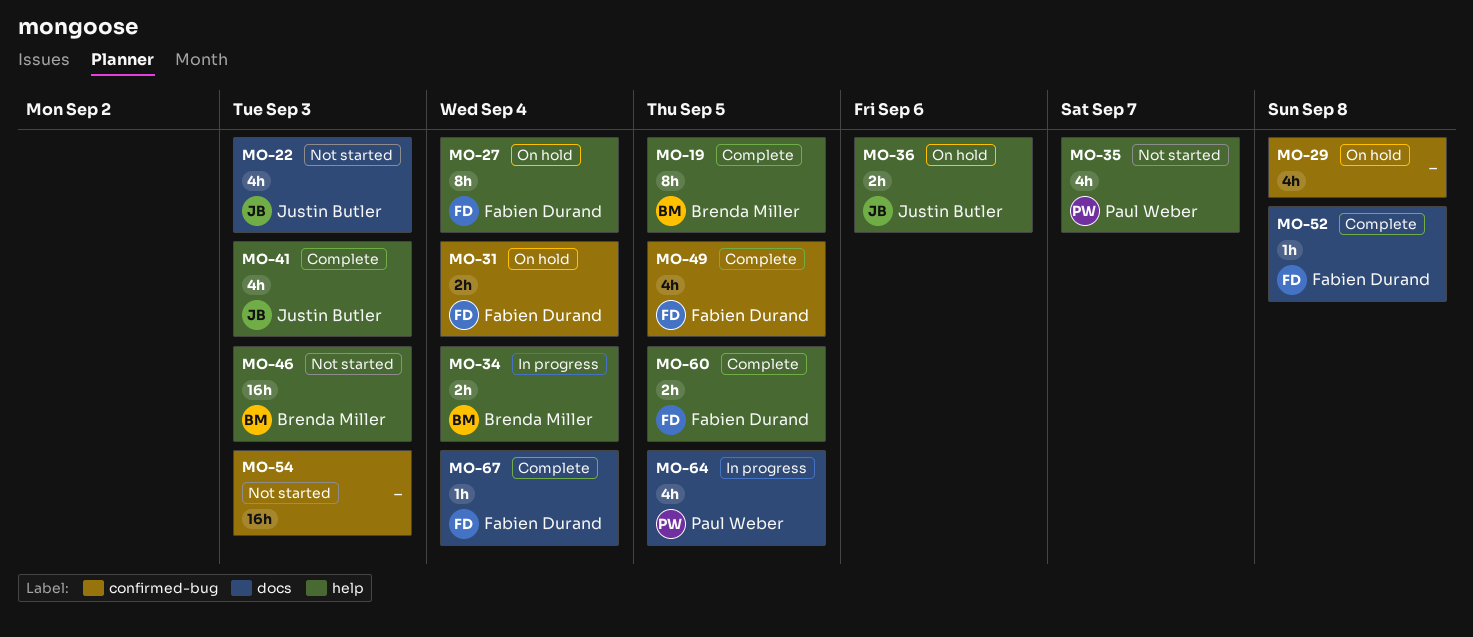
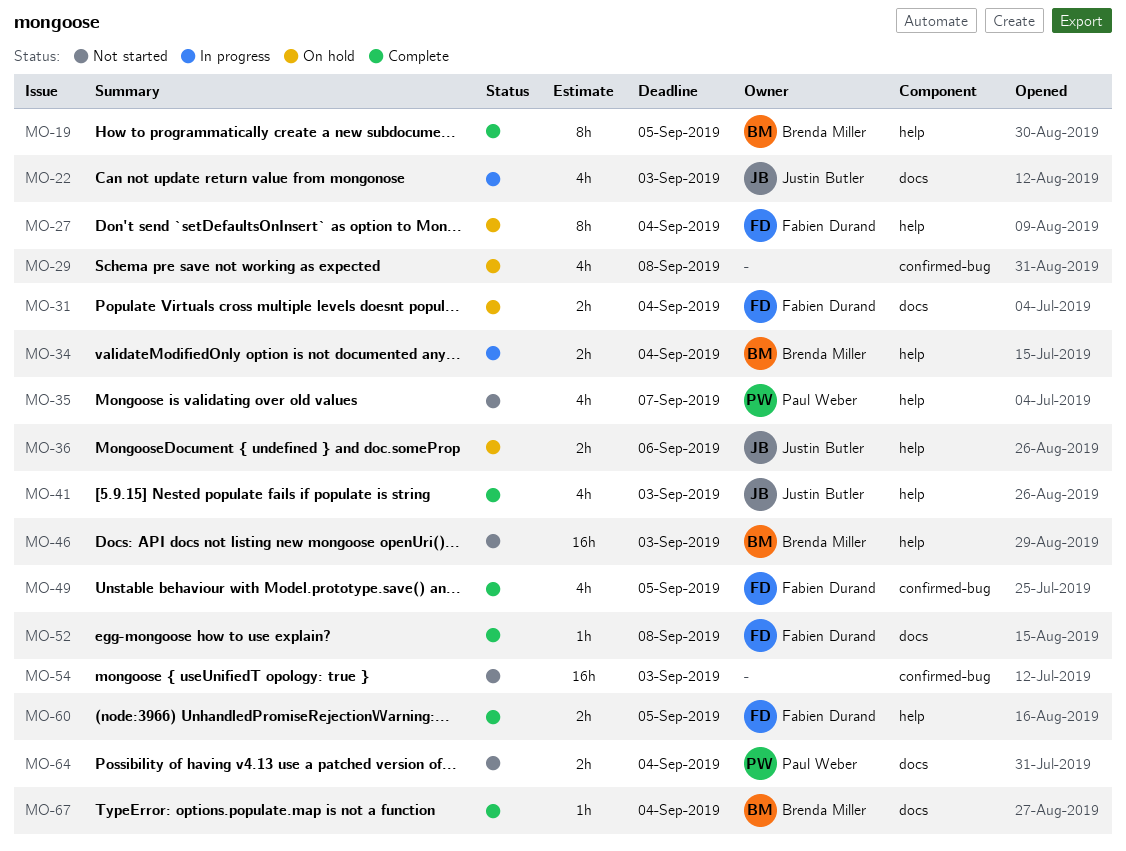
MO-22, status: Not started -> In progress
MO-31, label: confirmed-bug -> docs
MO-64, status: In progress -> Not started
MO-64, estimate: 4h -> 2h
MO-64, due: Sep 5 -> Sep 4
MO-67, owner: Fabien Durand -> Brenda Miller

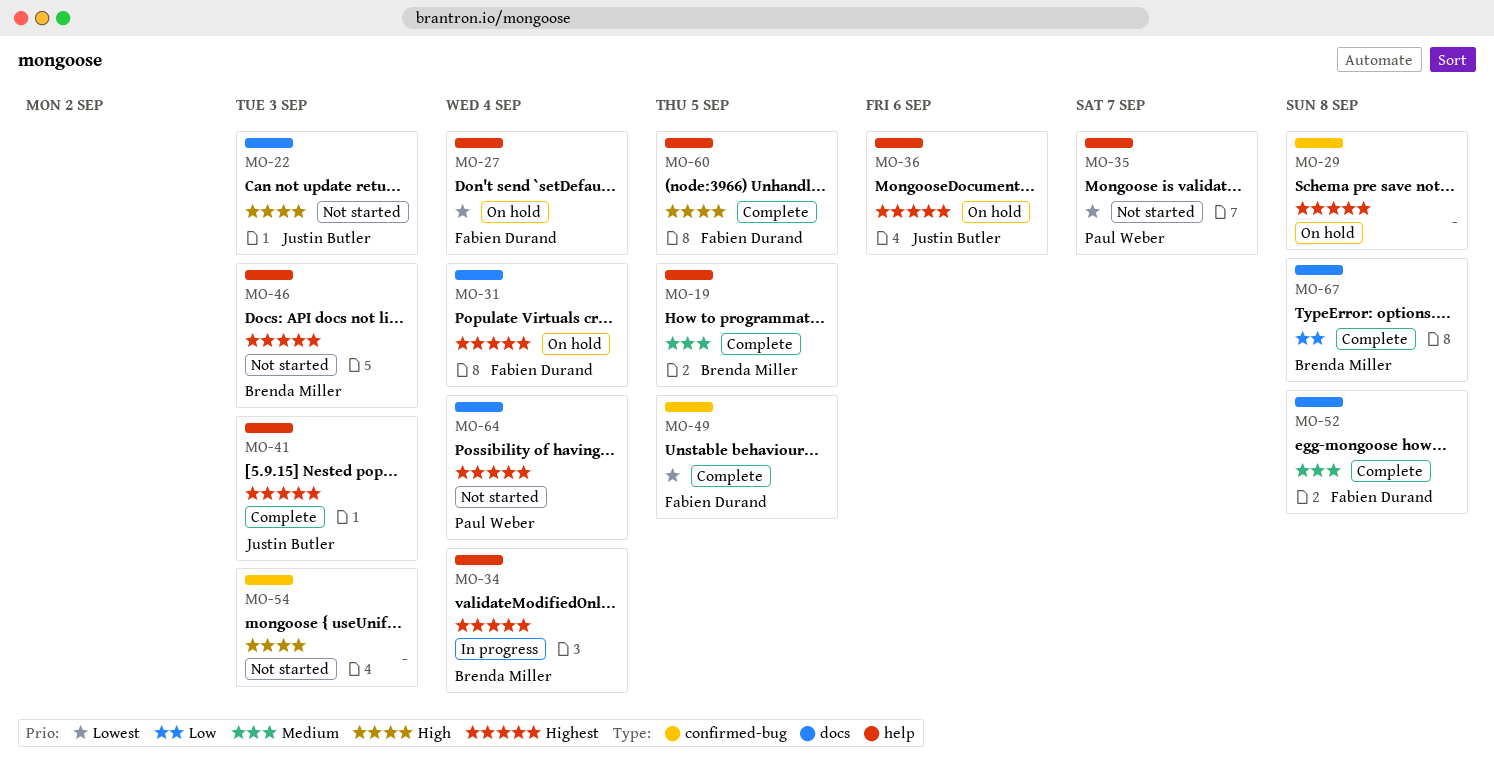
MO-22, status: In progress -> Not started
MO-67, due: Sep 4 -> Sep 8

